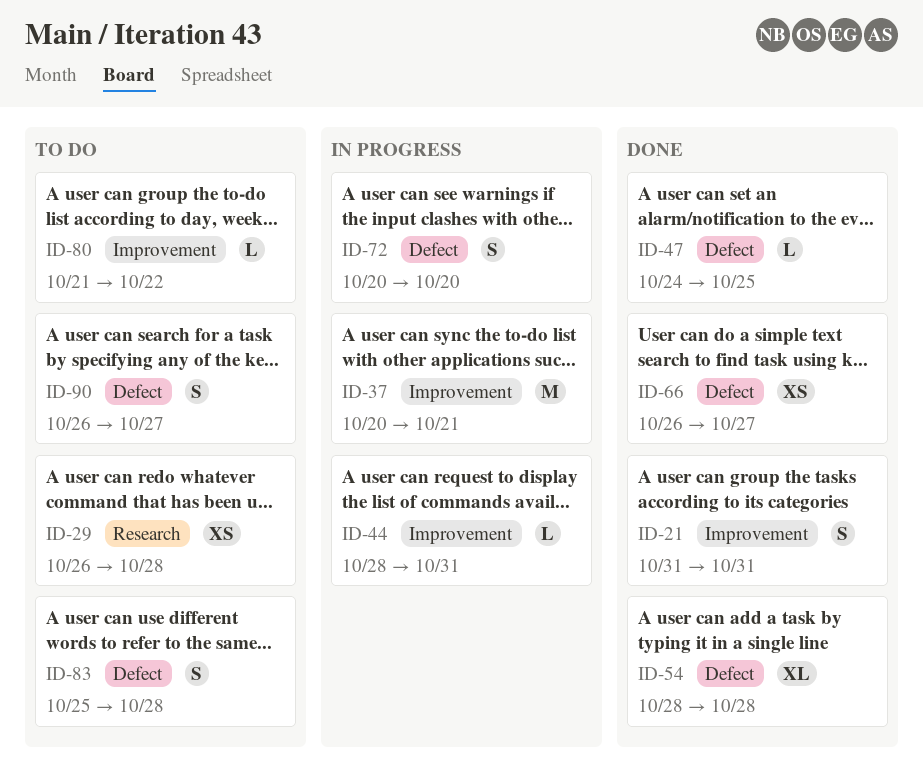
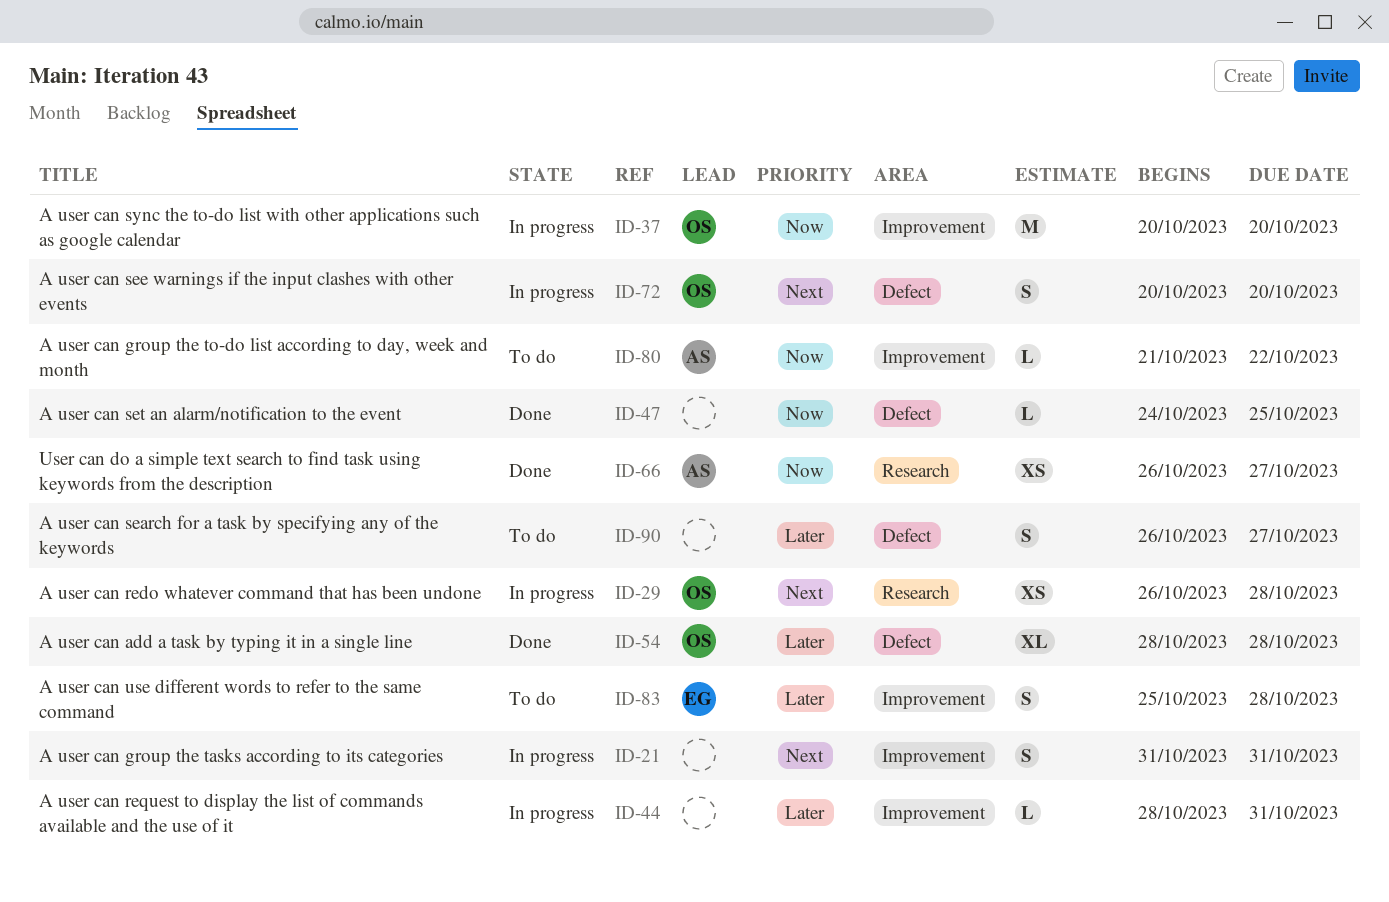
ID-21, status: Done -> In progress
ID-29, status: To do -> In progress
ID-37, due: Oct 21 -> Oct 20
ID-66, label: Defect -> Research
ID-83, label: Defect -> Improvement

